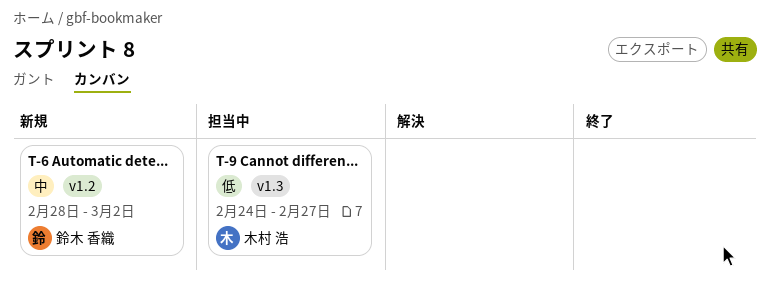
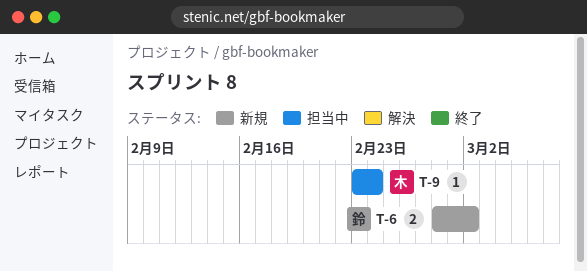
T-9, start: Feb 24 -> Feb 23
T-9, due: Feb 27 -> Feb 24

